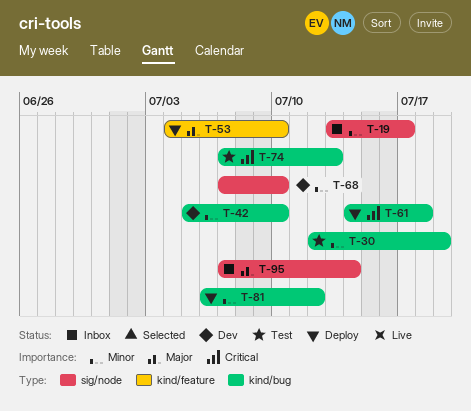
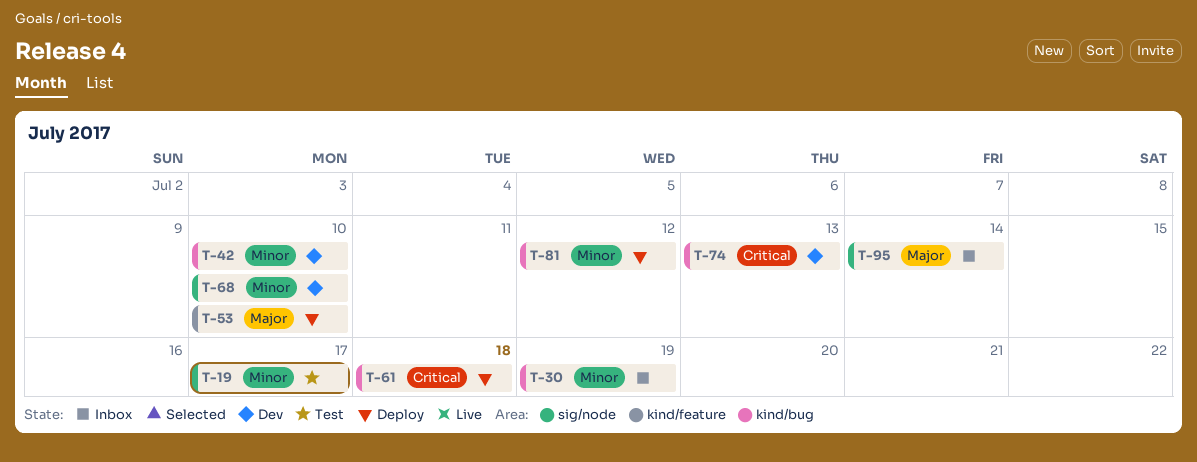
T-19, status: Inbox -> Test
T-30, status: Test -> Inbox
T-74, status: Test -> Dev

